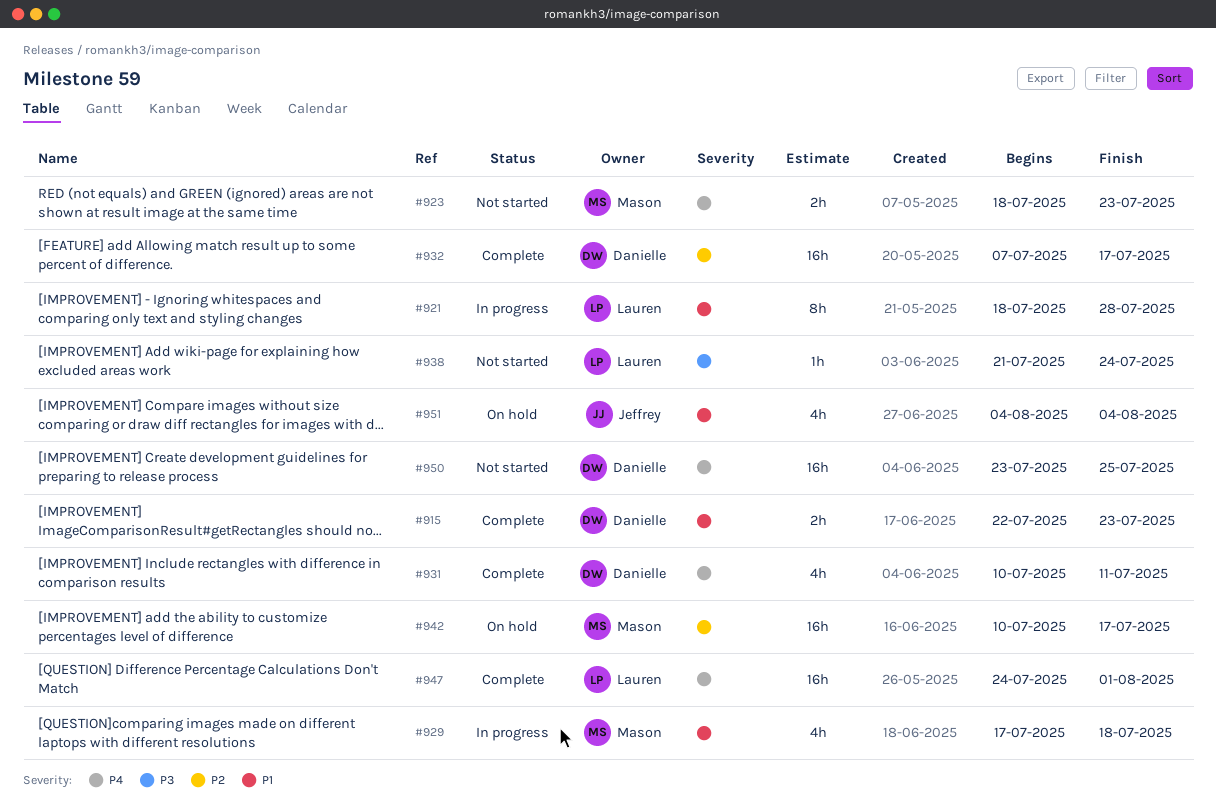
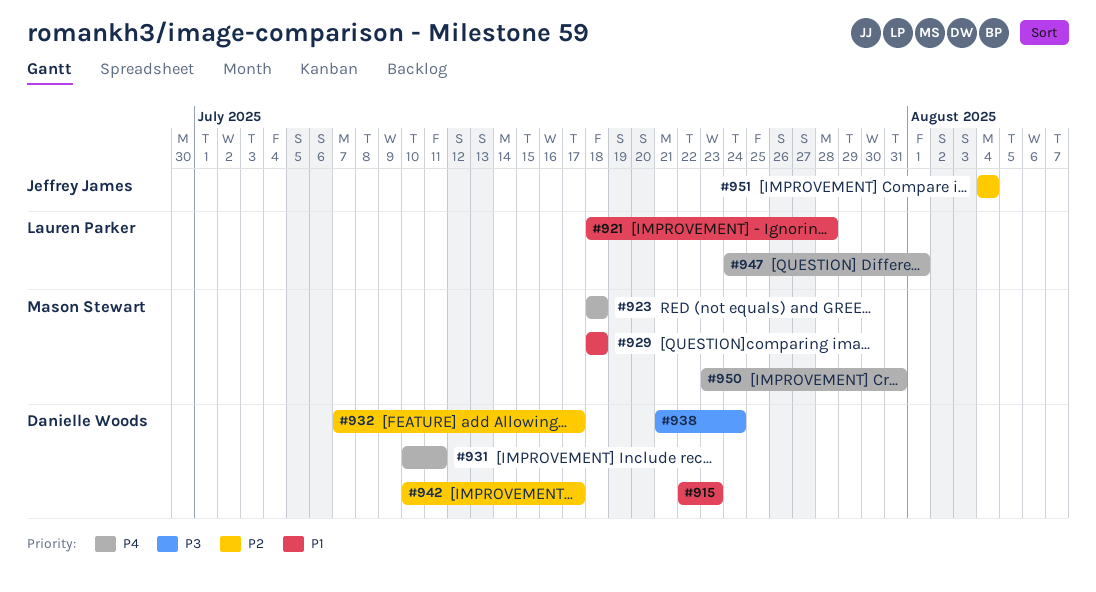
#923, due: Jul 23 -> Jul 18
#929, start: Jul 17 -> Jul 18
#938, owner: Lauren Parker -> Danielle Woods
#942, owner: Mason Stewart -> Danielle Woods
#950, owner: Danielle Woods -> Mason Stewart
#950, due: Jul 25 -> Jul 31
#951, priority: P1 -> P2

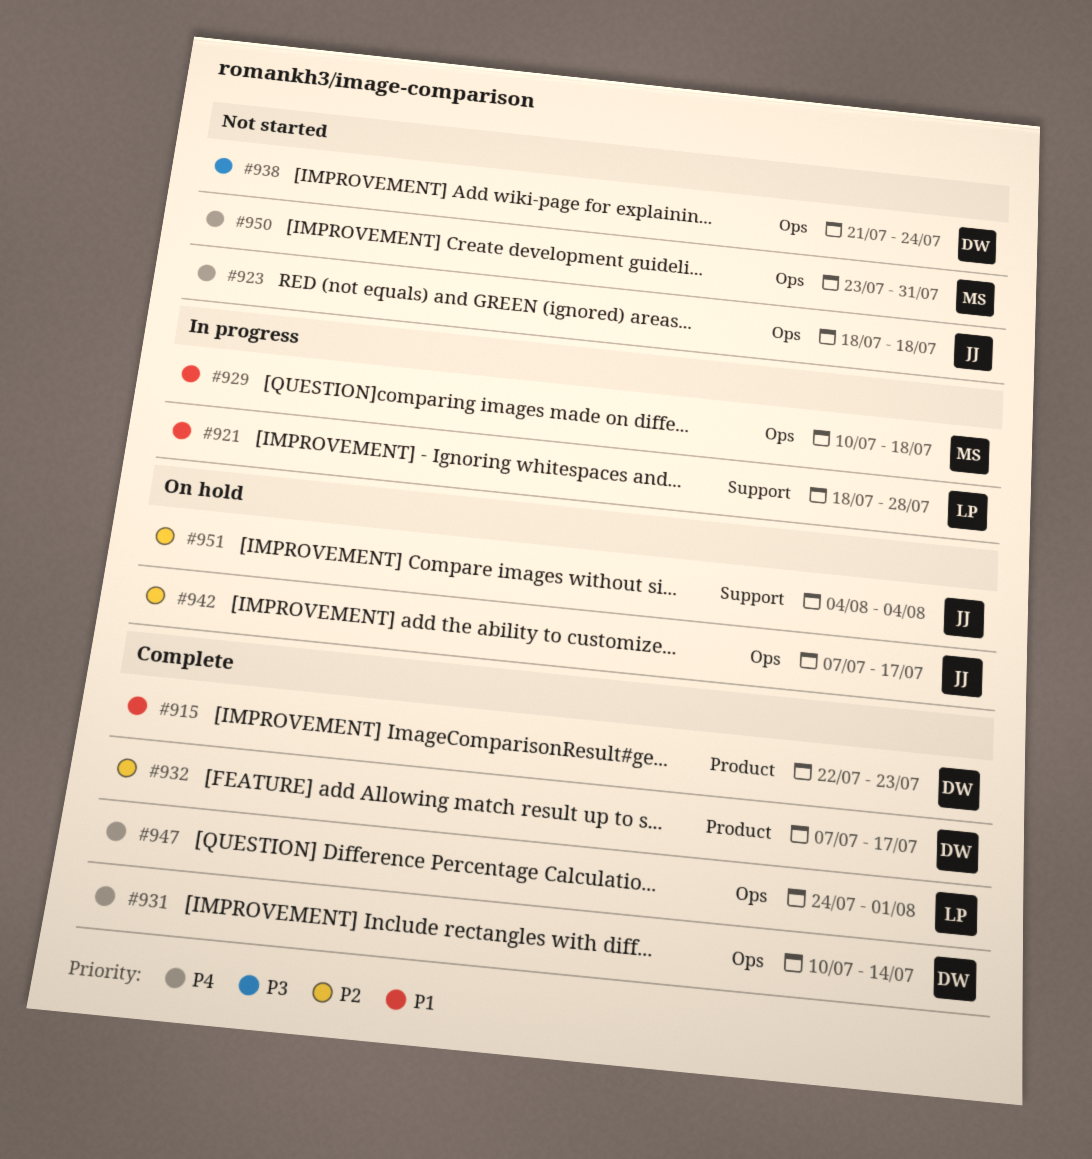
#923, owner: Mason Stewart -> Jeffrey James
#929, start: Jul 18 -> Jul 10
#931, due: Jul 11 -> Jul 14
#942, owner: Danielle Woods -> Jeffrey James
#942, start: Jul 10 -> Jul 7

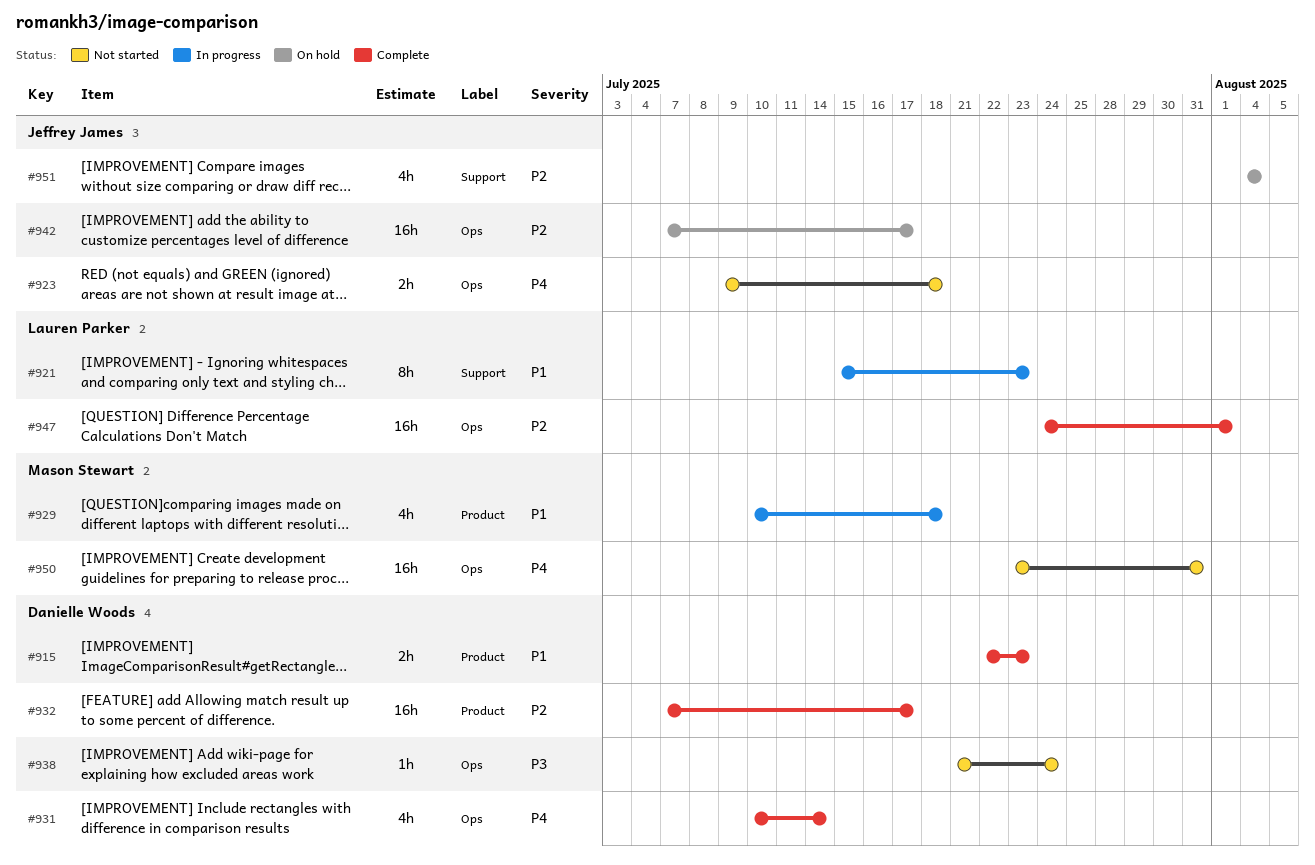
#921, start: Jul 18 -> Jul 15
#921, due: Jul 28 -> Jul 23
#923, start: Jul 18 -> Jul 9
#929, label: Ops -> Product
#947, priority: P4 -> P2

